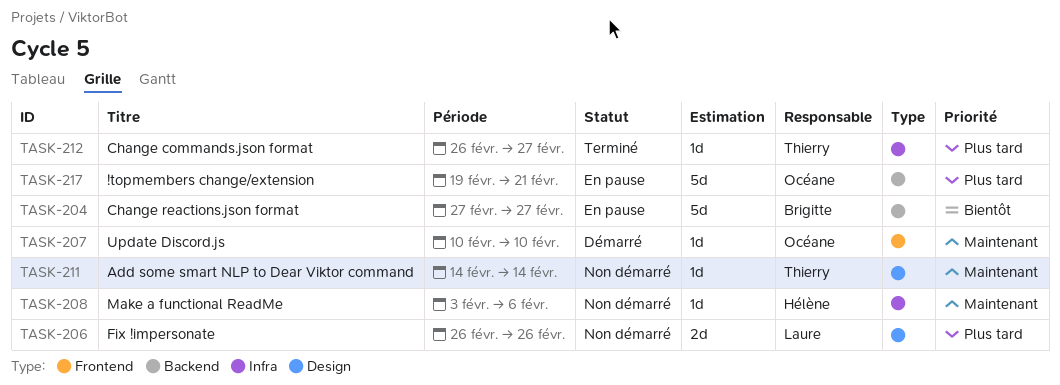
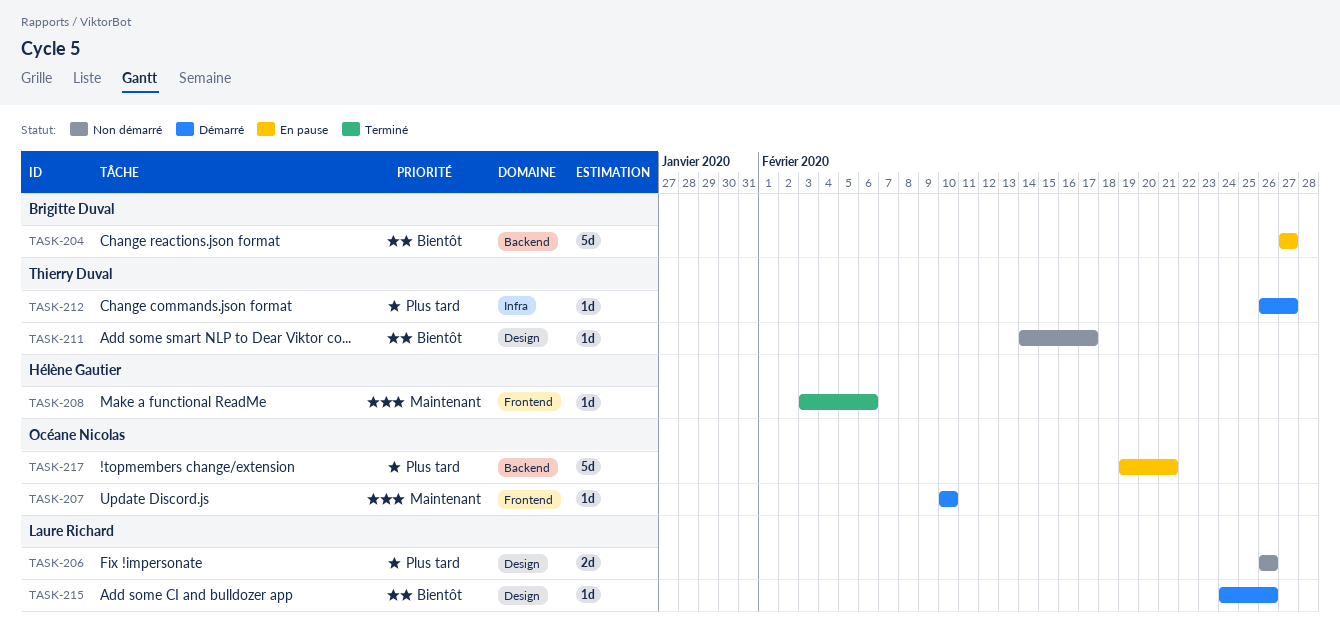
TASK-208, status: Non démarré -> Terminé
TASK-208, label: Infra -> Frontend
TASK-211, priority: Maintenant -> Bientôt
TASK-211, due: Feb 14 -> Feb 17
TASK-212, status: Terminé -> Démarré
TASK-215: none -> present

